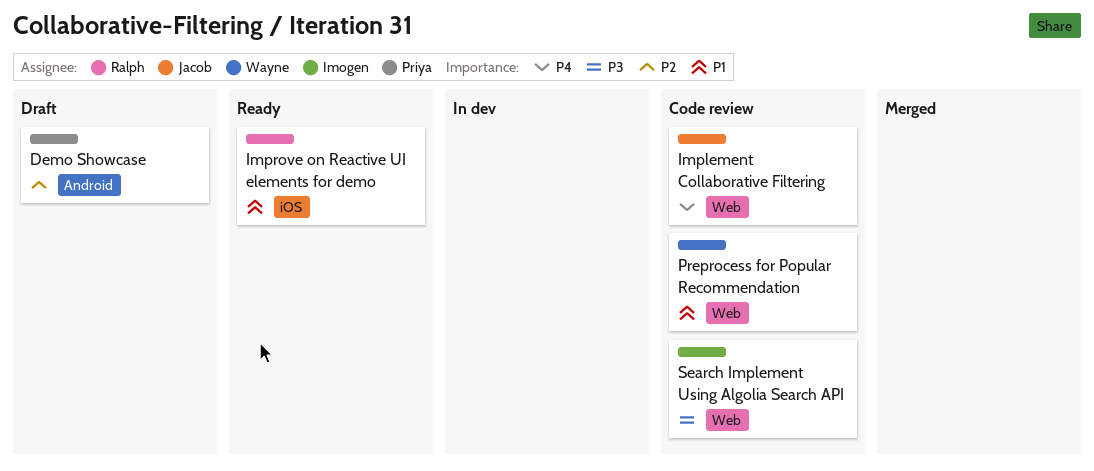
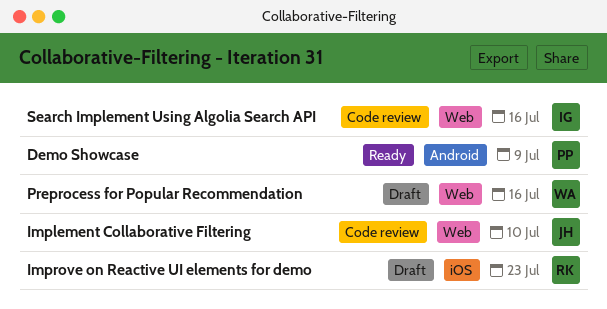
Demo Showcase, status: Draft -> Ready
Improve on Reactive UI elements for demo, status: Ready -> Draft
Preprocess for Popular Recommendation, status: Code review -> Draft

